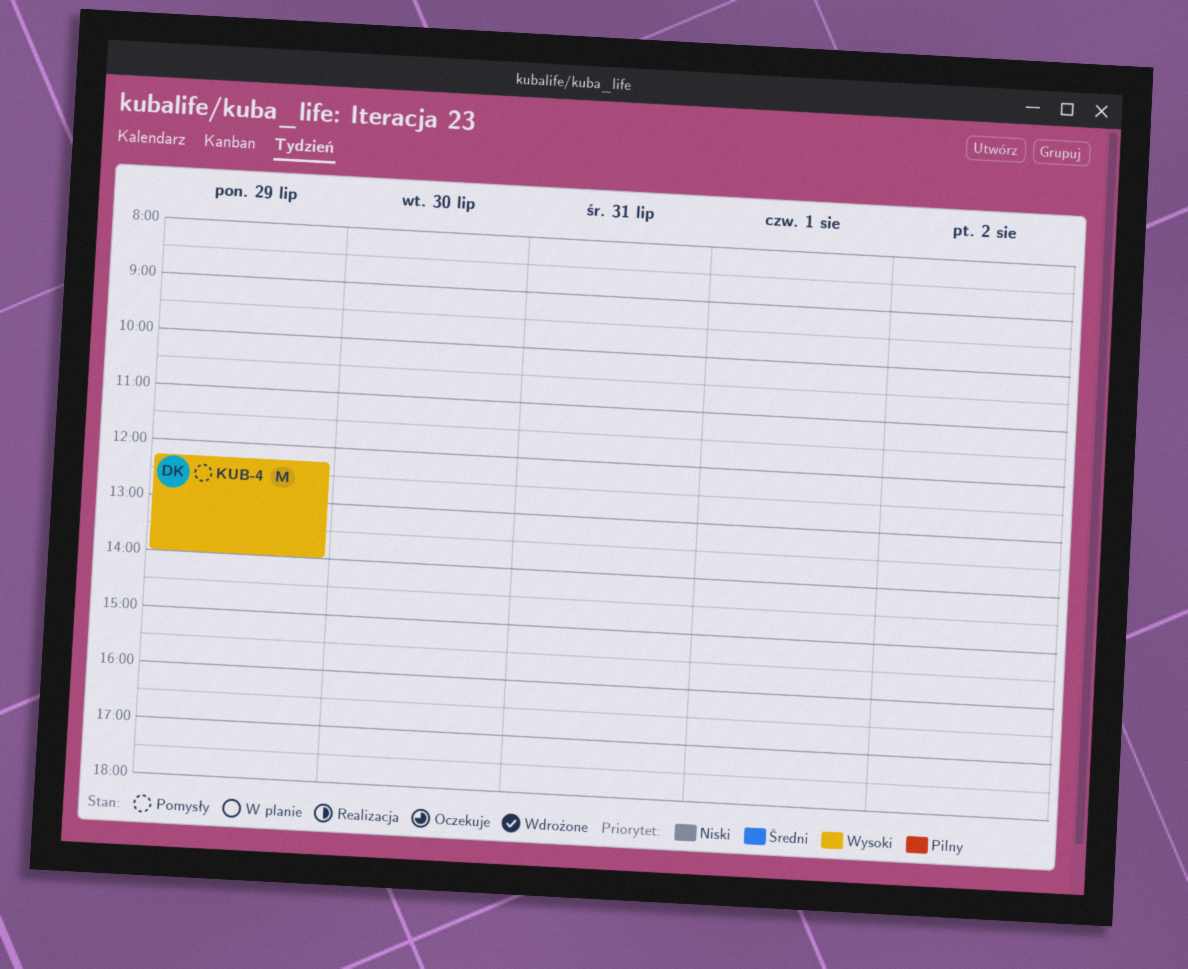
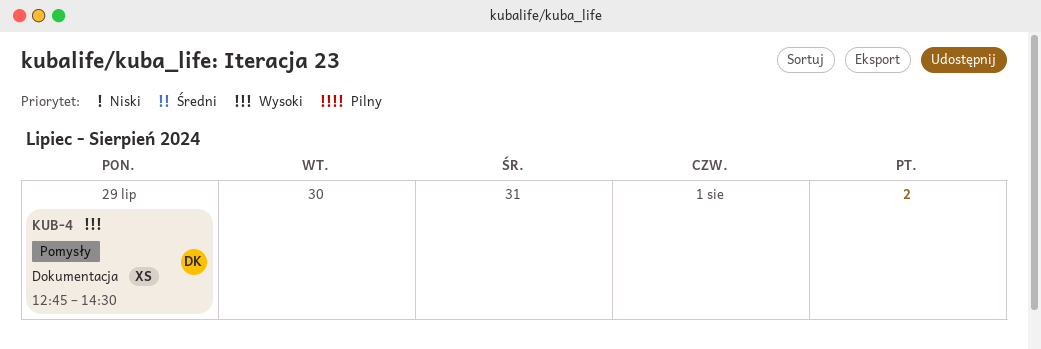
KUB-4, estimate: M -> XS
KUB-4, begins: 12:15 -> 12:45
KUB-4, ends: 14:00 -> 14:30

